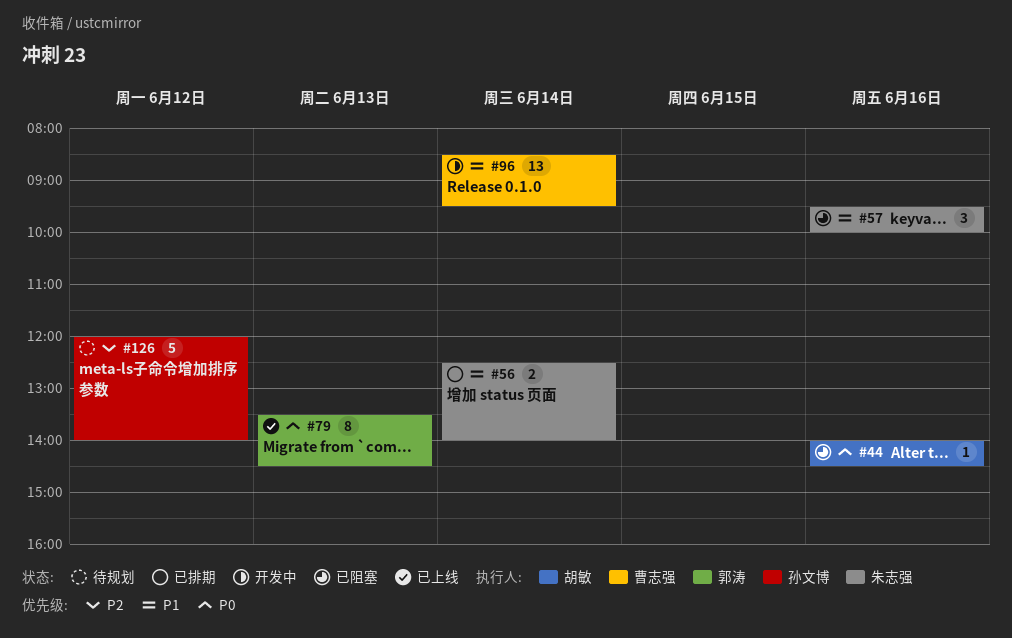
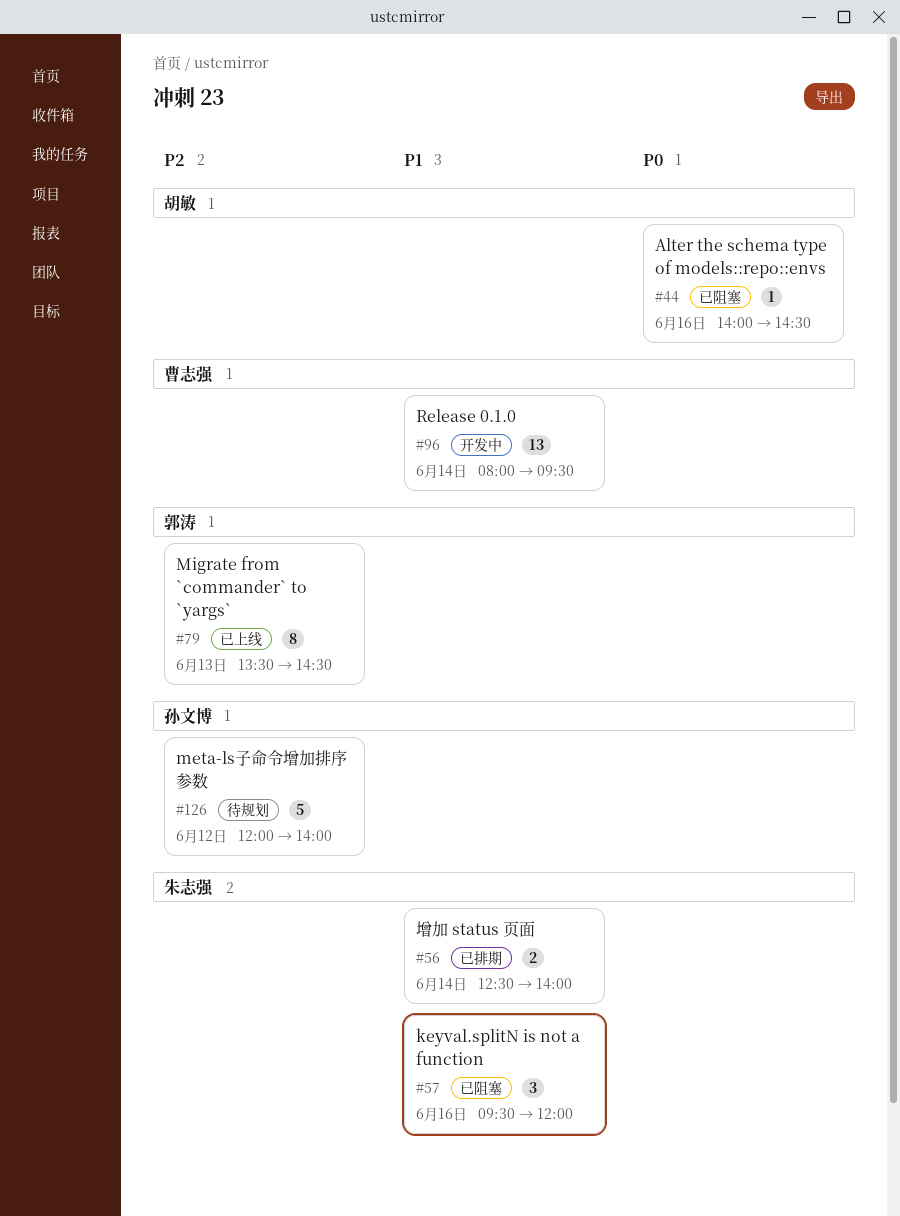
#57, ends: 10:00 -> 12:00
#79, priority: P0 -> P2
#96, begins: 08:30 -> 08:00

